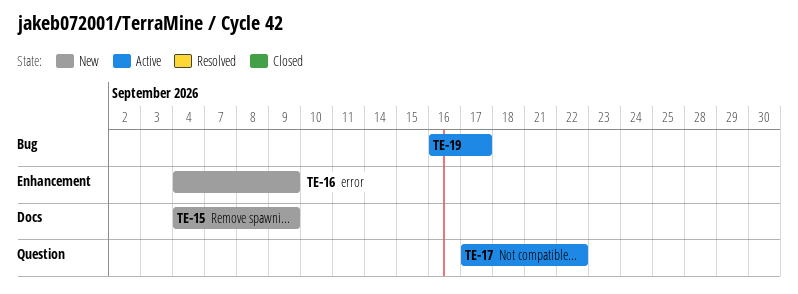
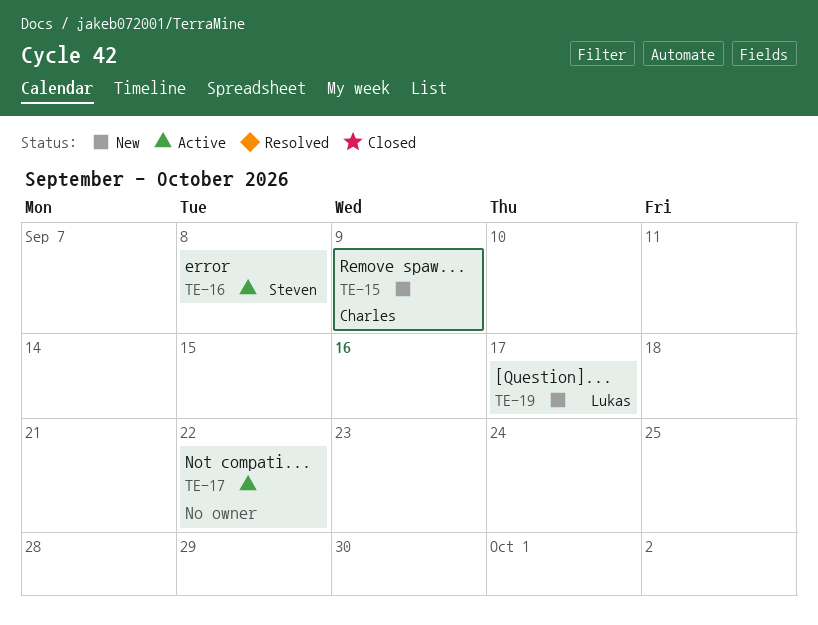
TE-16, status: New -> Active
TE-16, due: Sep 9 -> Sep 8
TE-19, status: Active -> New

